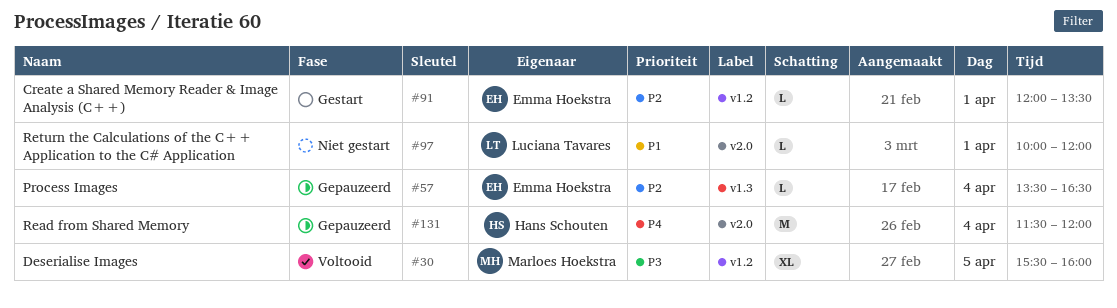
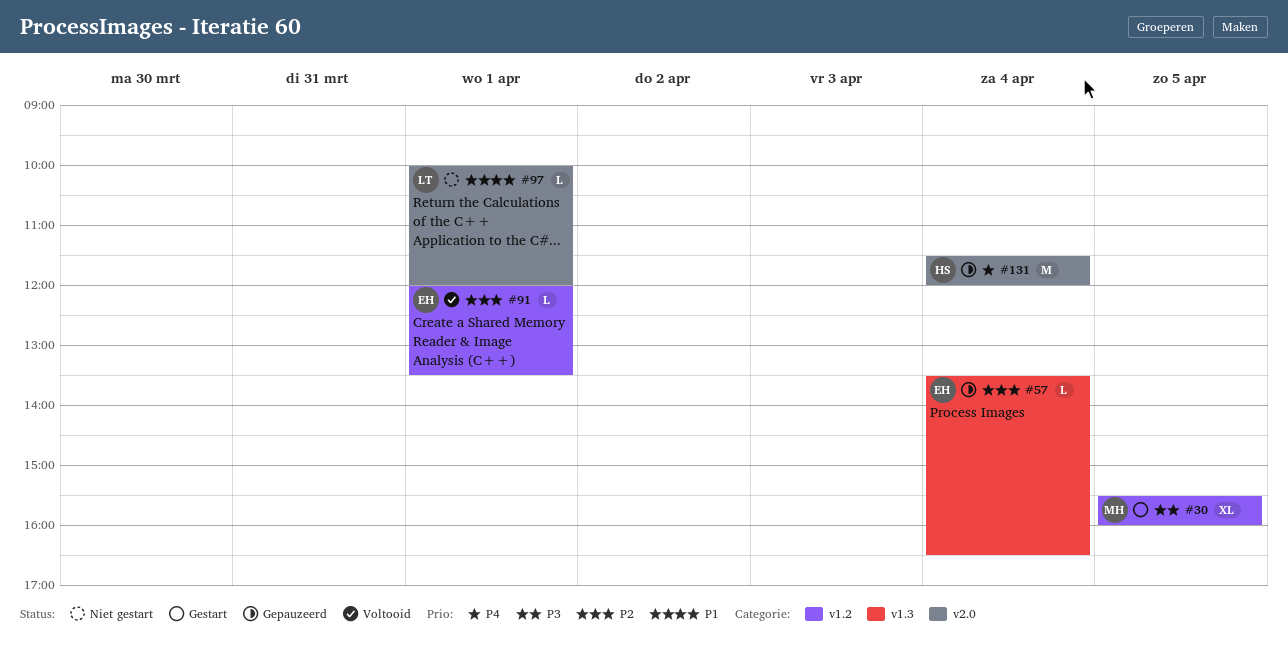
#30, status: Voltooid -> Gestart
#91, status: Gestart -> Voltooid

